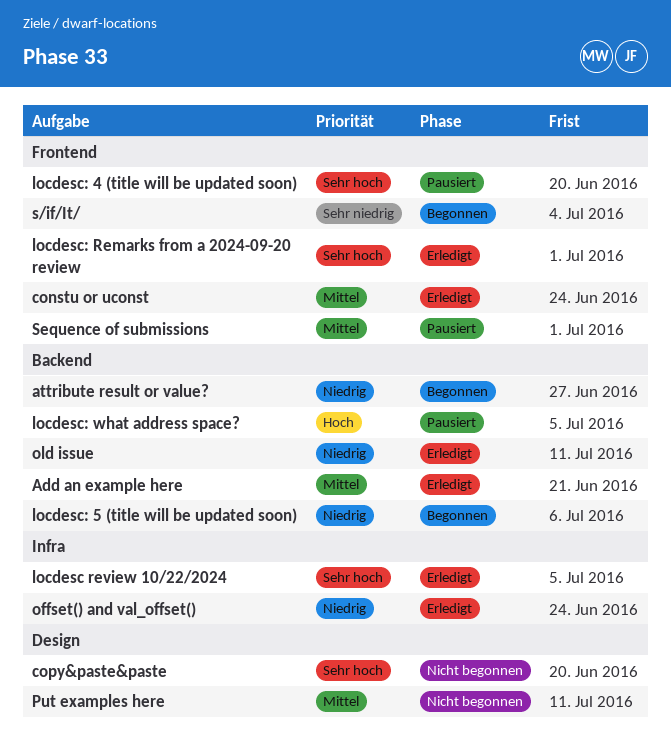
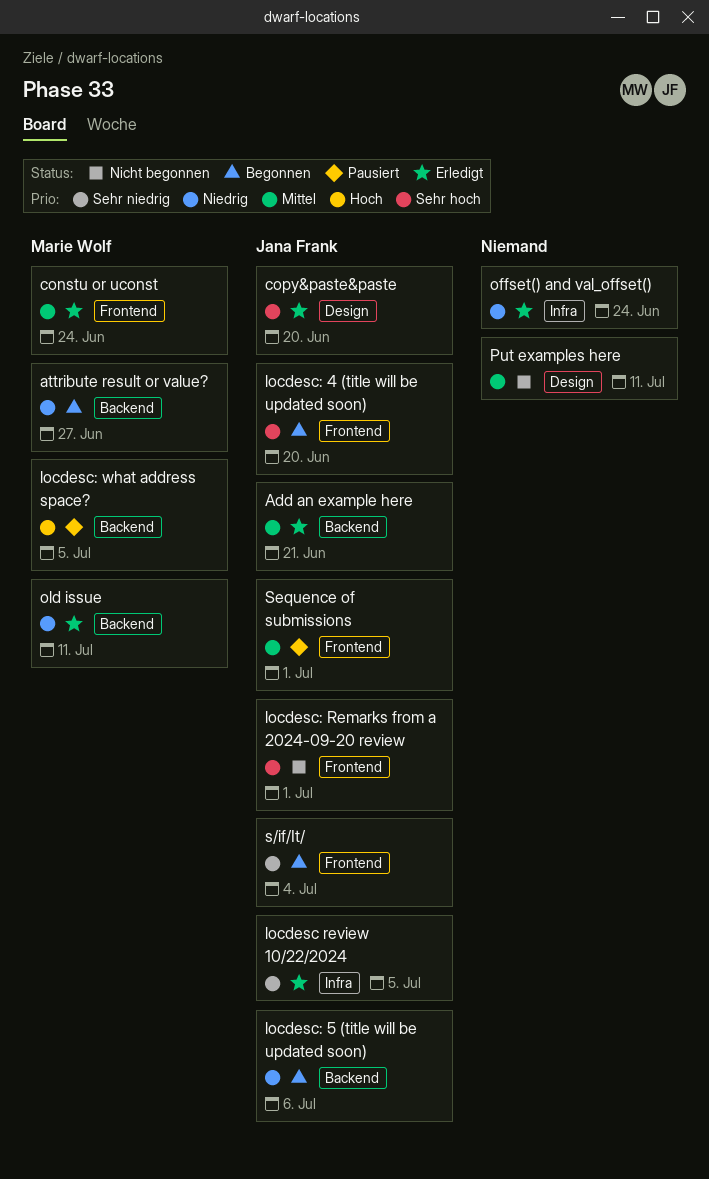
copy&paste&paste, status: Nicht begonnen -> Erledigt
locdesc review 10/22/2024, priority: Sehr hoch -> Sehr niedrig
locdesc: 4 (title will be updated soon), status: Pausiert -> Begonnen
locdesc: Remarks from a 2024-09-20 review, status: Erledigt -> Nicht begonnen

